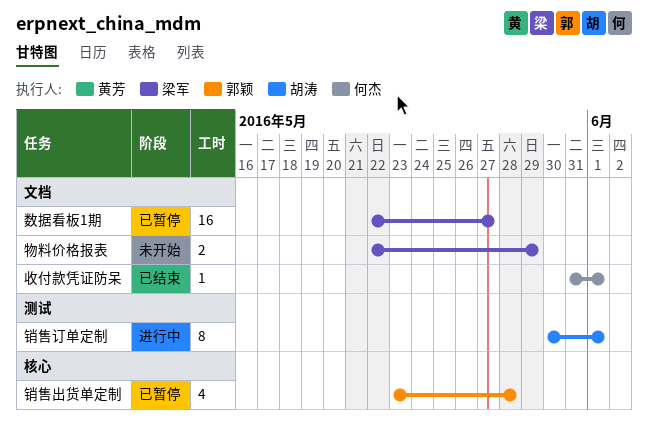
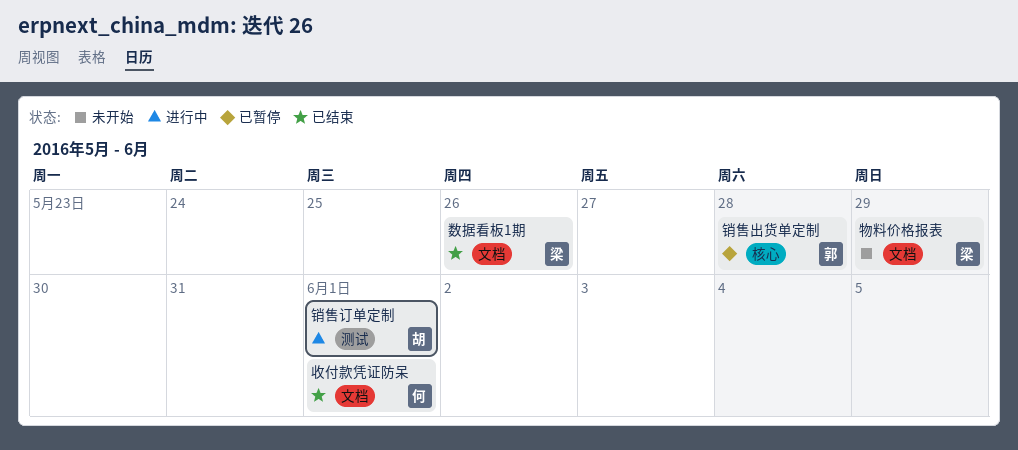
数据看板1期, status: 已暂停 -> 已结束
数据看板1期, due: May 27 -> May 26

